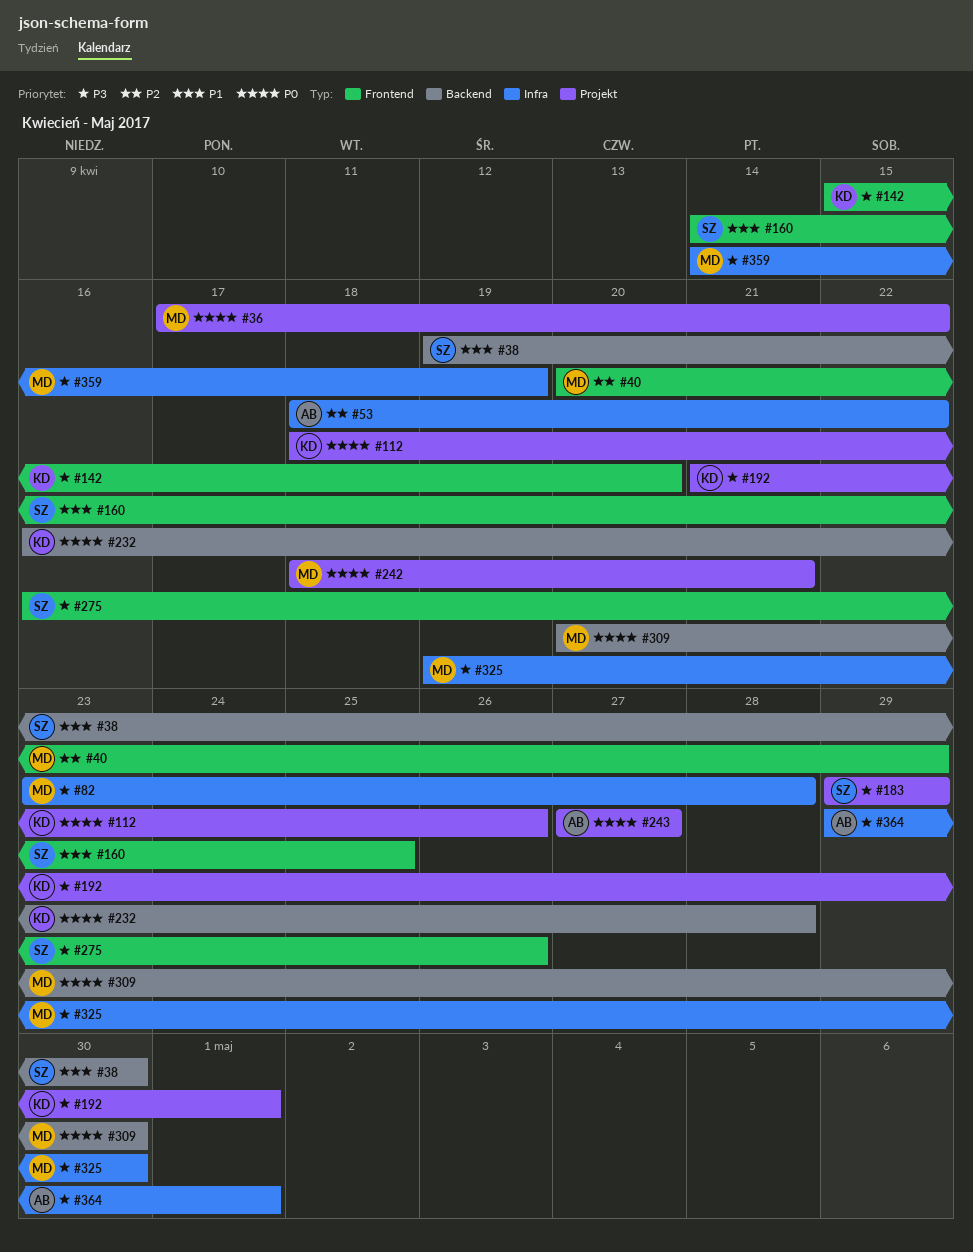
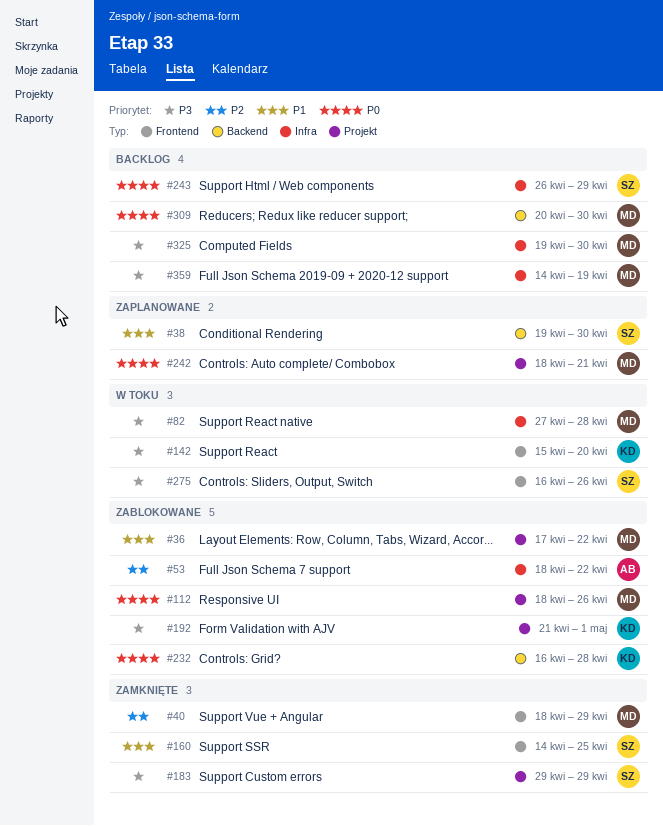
#36, priority: P0 -> P1
#40, start: Apr 20 -> Apr 18
#82, start: Apr 23 -> Apr 27
#112, owner: KD -> MD
#243, owner: AB -> SZ
#243, label: Projekt -> Infra
#243, start: Apr 27 -> Apr 26
#243, due: Apr 27 -> Apr 29
#364: present -> none

